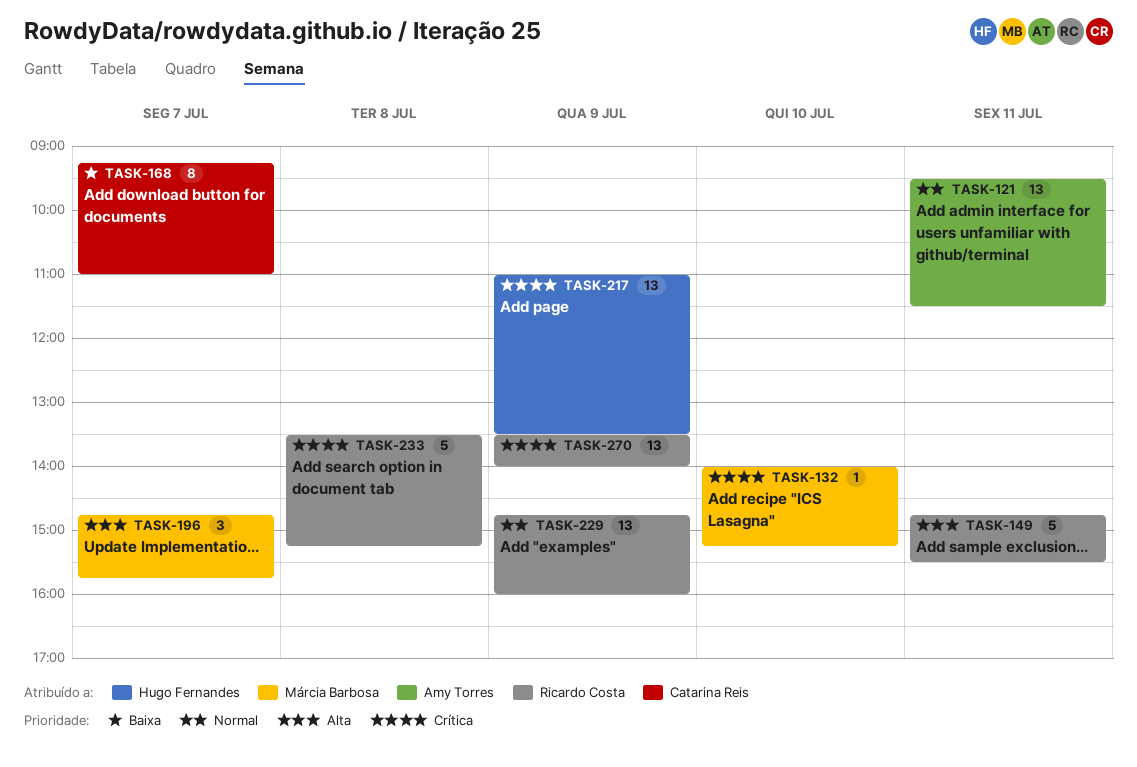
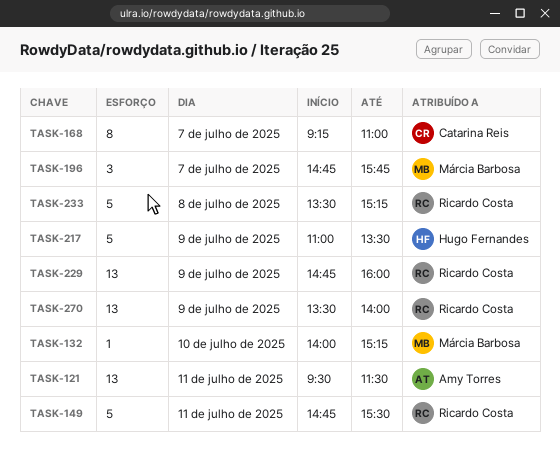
TASK-217, estimate: 13 -> 5

